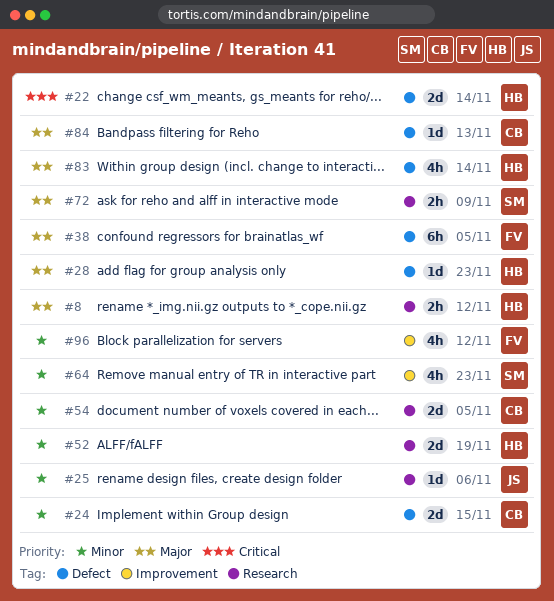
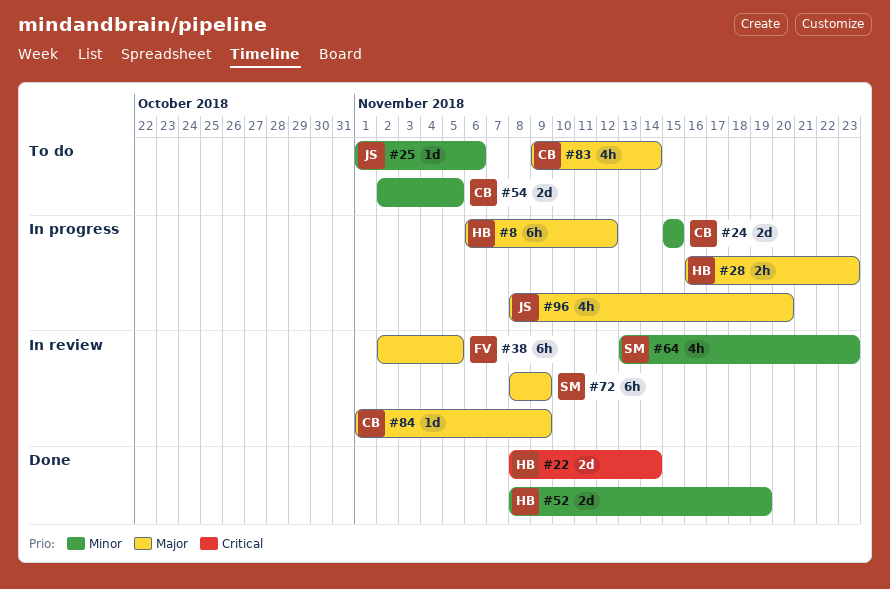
#8, estimate: 2h -> 6h
#28, estimate: 1d -> 2h
#72, estimate: 2h -> 6h
#83, owner: HB -> CB
#84, due: Nov 13 -> Nov 9
#96, owner: FV -> JS
#96, priority: Minor -> Major
#96, due: Nov 12 -> Nov 20

